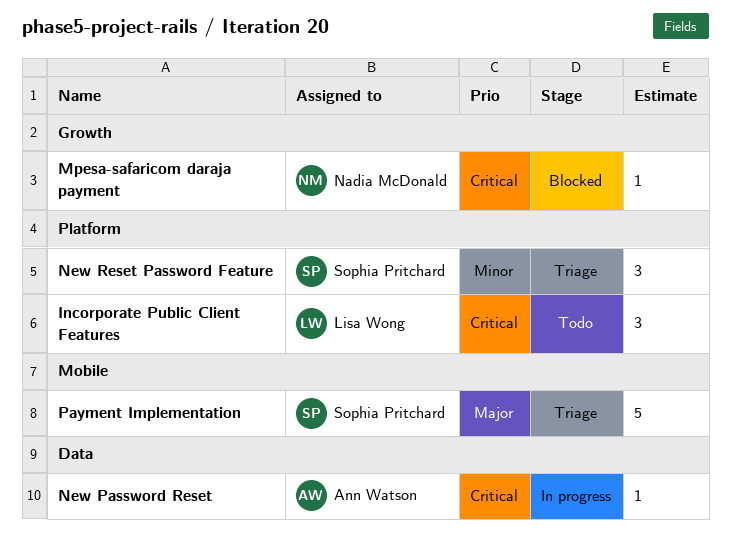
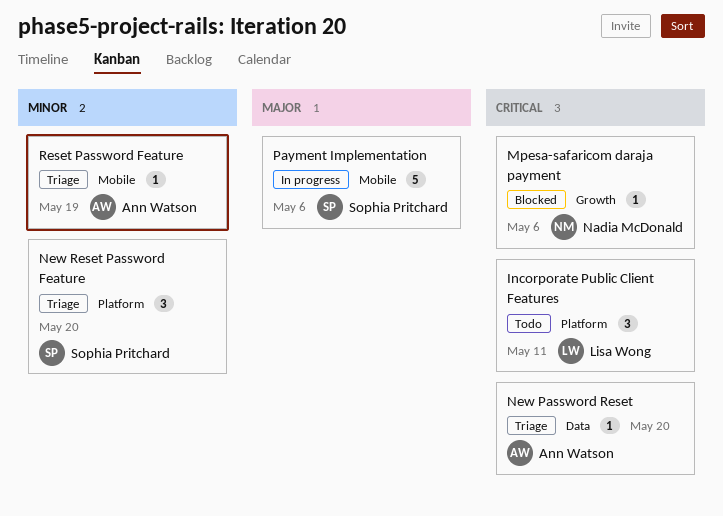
New Password Reset, status: In progress -> Triage
Payment Implementation, status: Triage -> In progress
Reset Password Feature: none -> present

